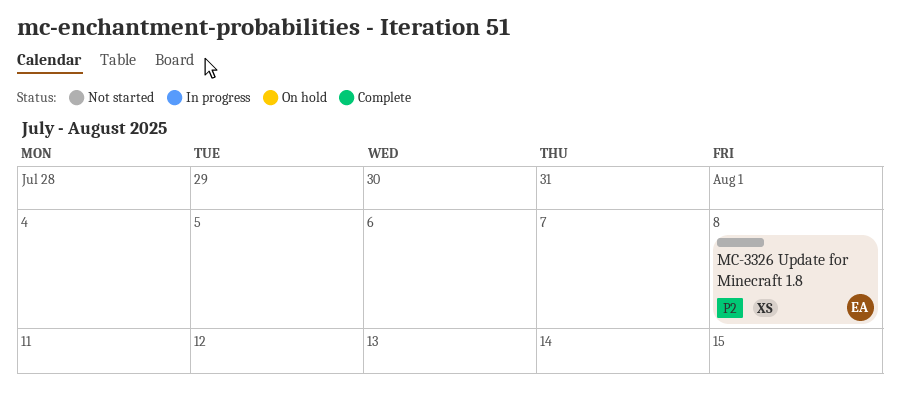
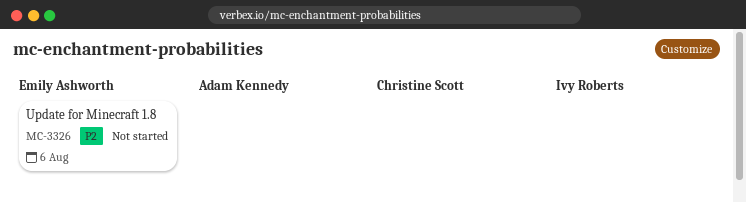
MC-3326, due: Aug 8 -> Aug 6

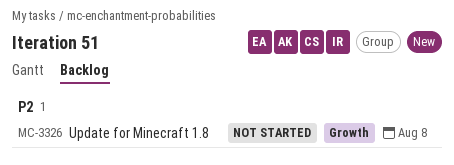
MC-3326, due: Aug 6 -> Aug 8

